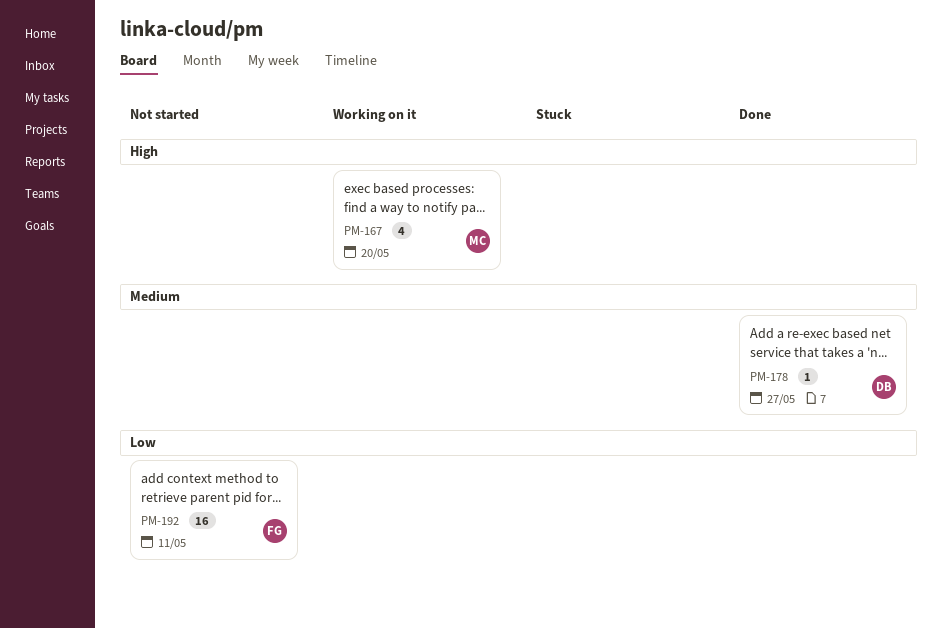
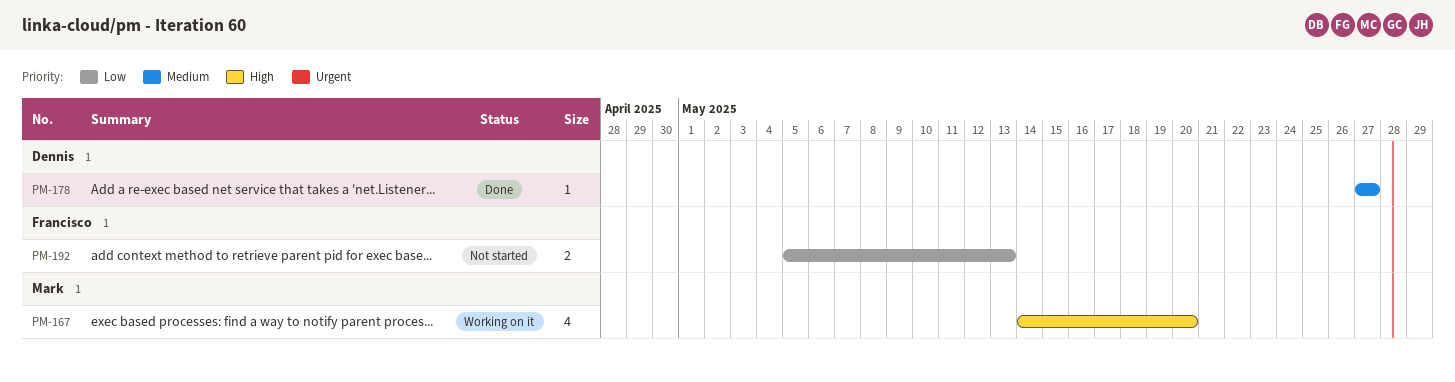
PM-192, estimate: 16 -> 2
PM-192, due: May 11 -> May 13

